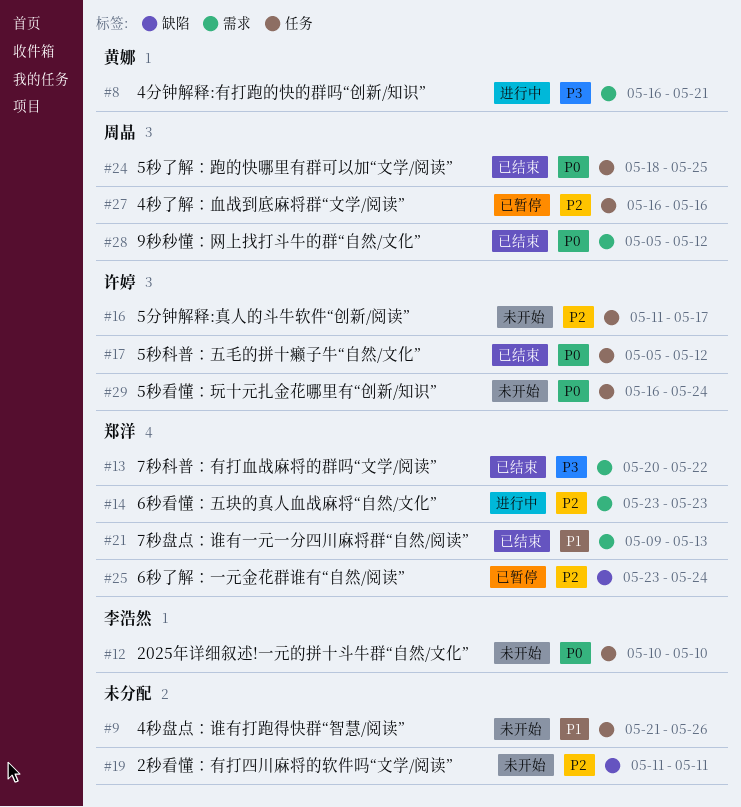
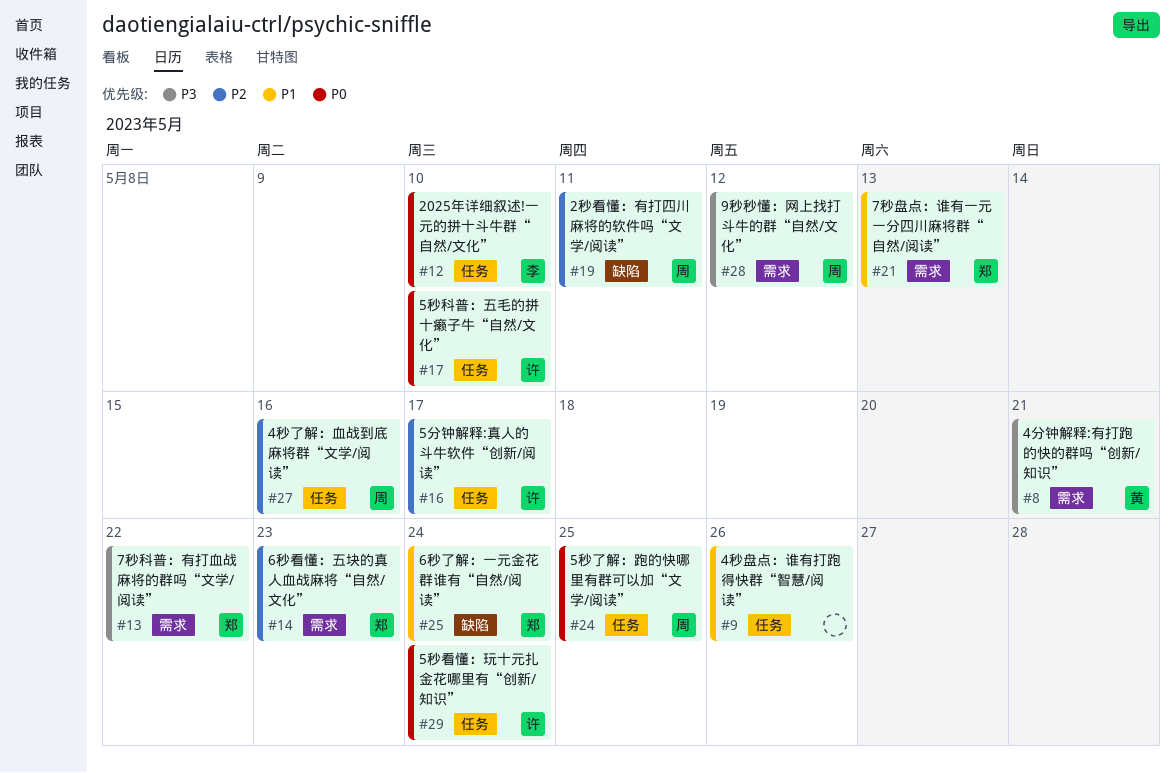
#17, due: May 12 -> May 10
#19, owner: none -> 周晶
#25, priority: P2 -> P1
#28, priority: P0 -> P3

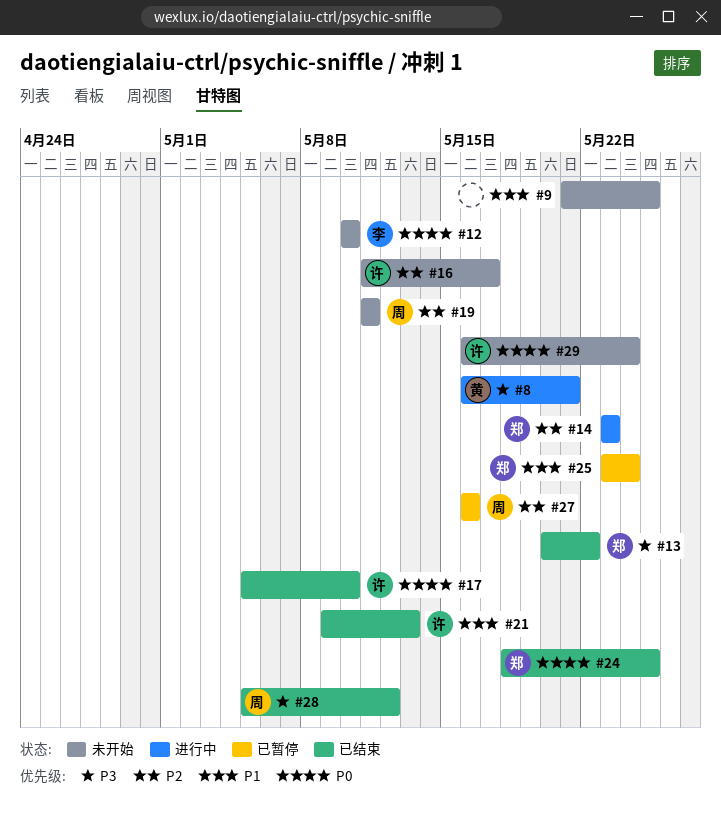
#9, due: May 26 -> May 25
#21, owner: 郑 -> 许
#24, owner: 周 -> 郑

